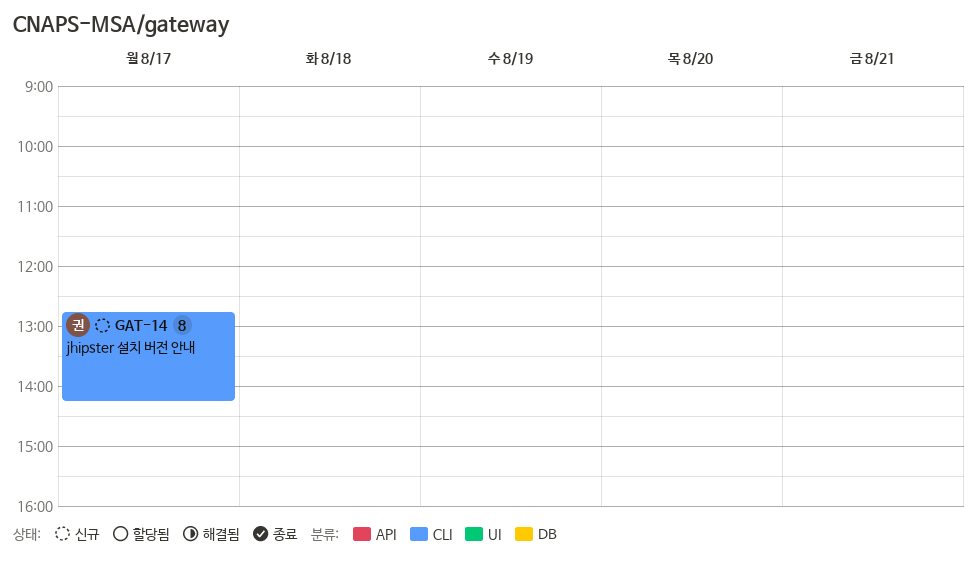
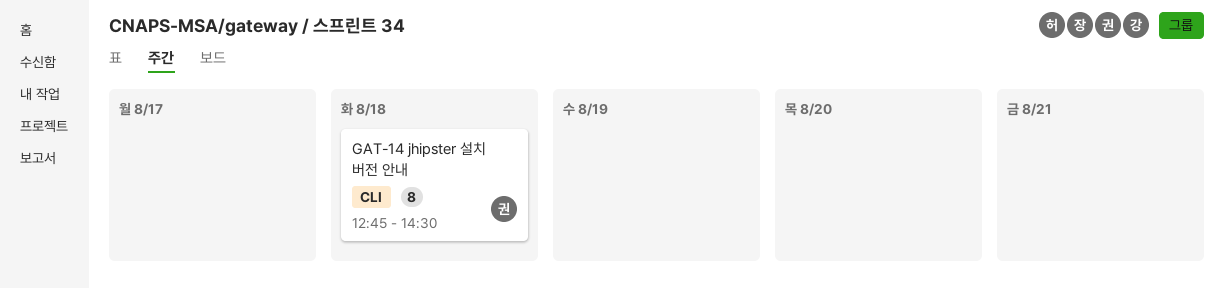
GAT-14, day: Aug 17 -> Aug 18
GAT-14, ends: 14:15 -> 14:30

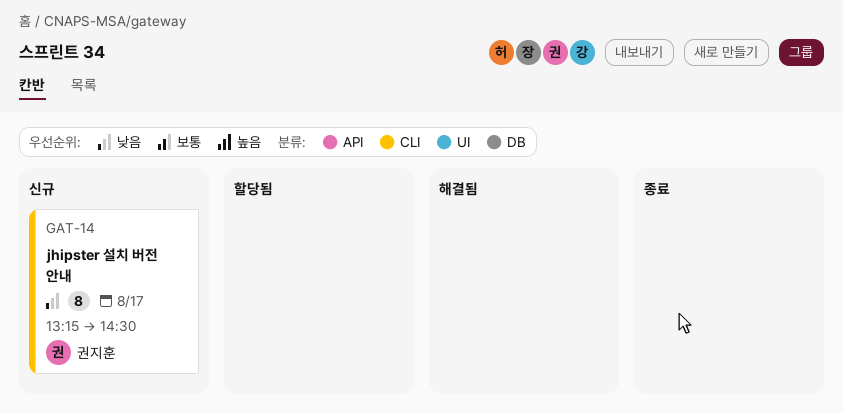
GAT-14, day: Aug 18 -> Aug 17
GAT-14, begins: 12:45 -> 13:15

